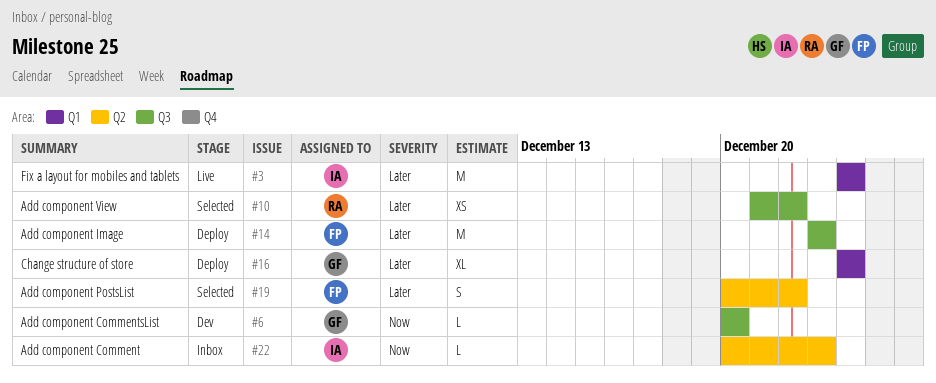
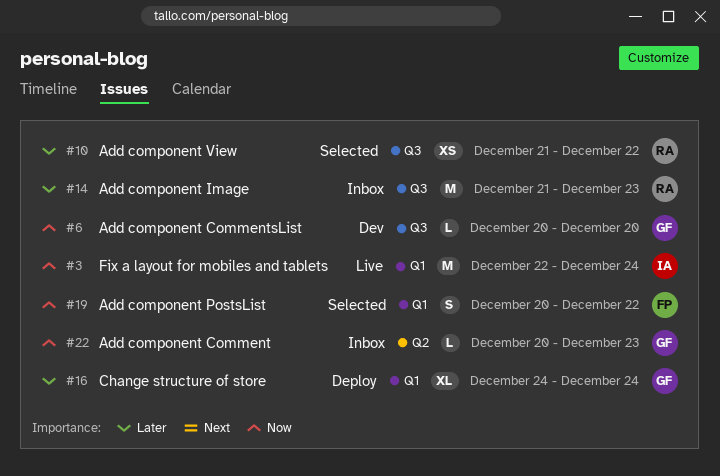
#3, priority: Later -> Now
#3, start: Dec 24 -> Dec 22
#14, status: Deploy -> Inbox
#14, owner: FP -> RA
#14, start: Dec 23 -> Dec 21
#19, priority: Later -> Now
#19, label: Q2 -> Q1
#22, owner: IA -> GF

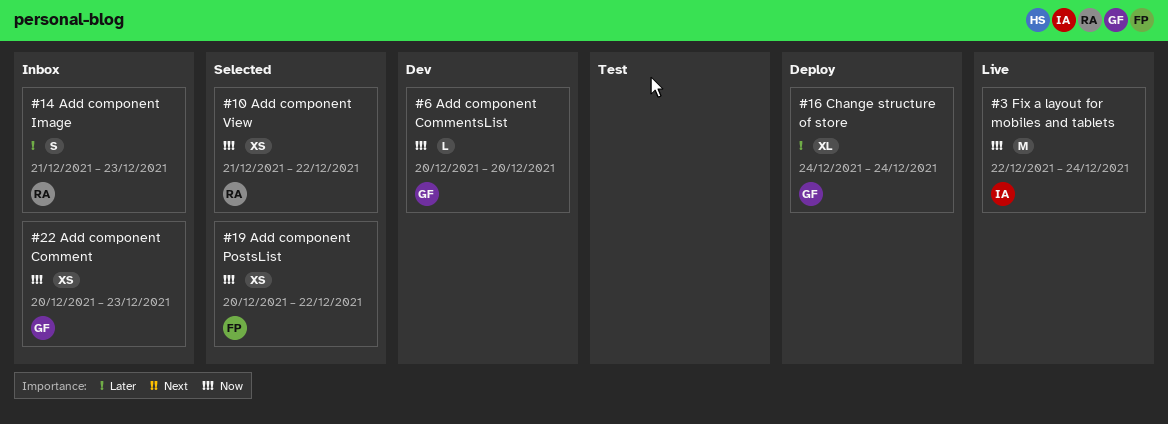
#10, priority: Later -> Now
#14, estimate: M -> S
#19, estimate: S -> XS
#22, estimate: L -> XS

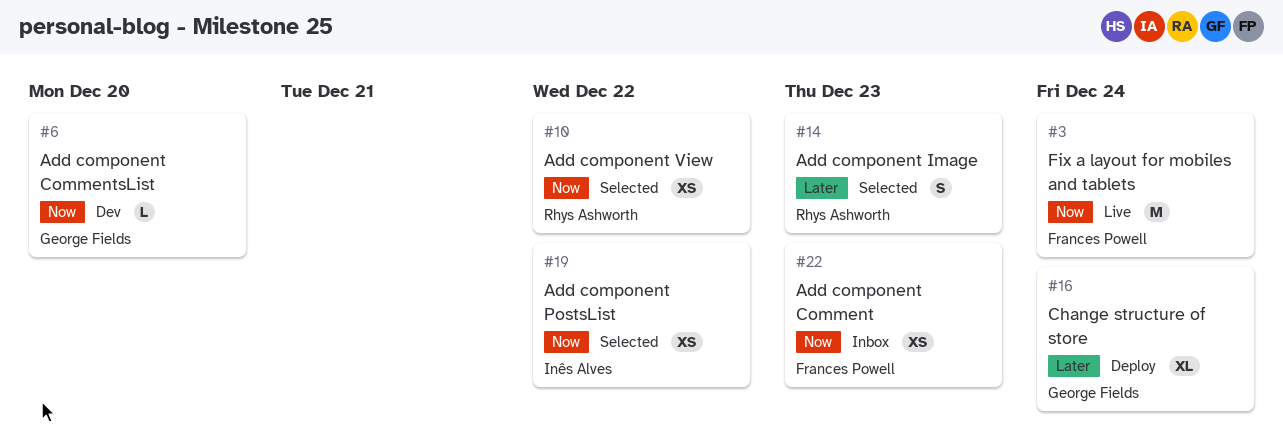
#3, owner: Inês Alves -> Frances Powell
#14, status: Inbox -> Selected
#19, owner: Frances Powell -> Inês Alves
#22, owner: George Fields -> Frances Powell

